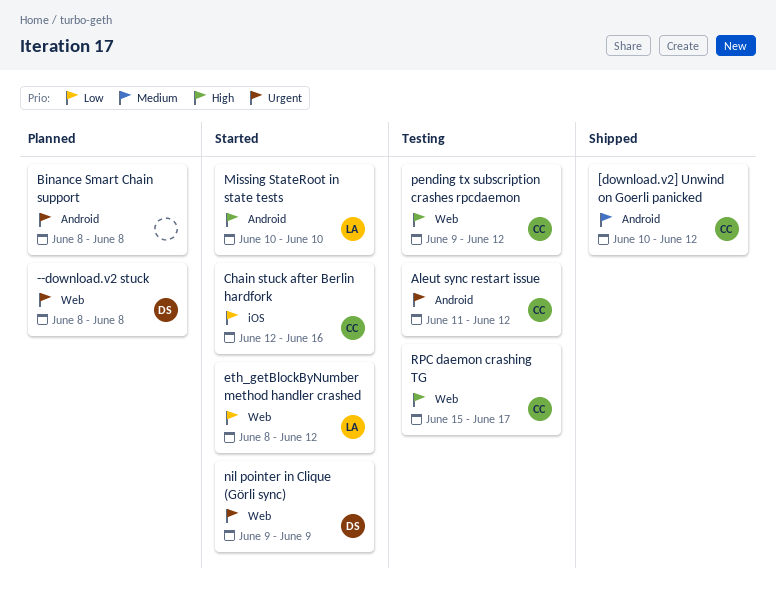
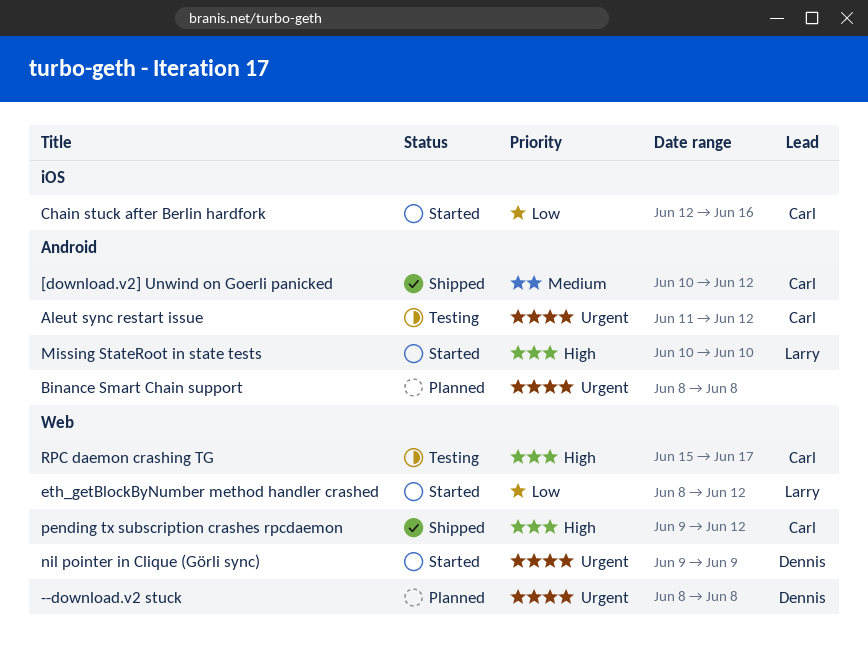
pending tx subscription crashes rpcdaemon, status: Testing -> Shipped

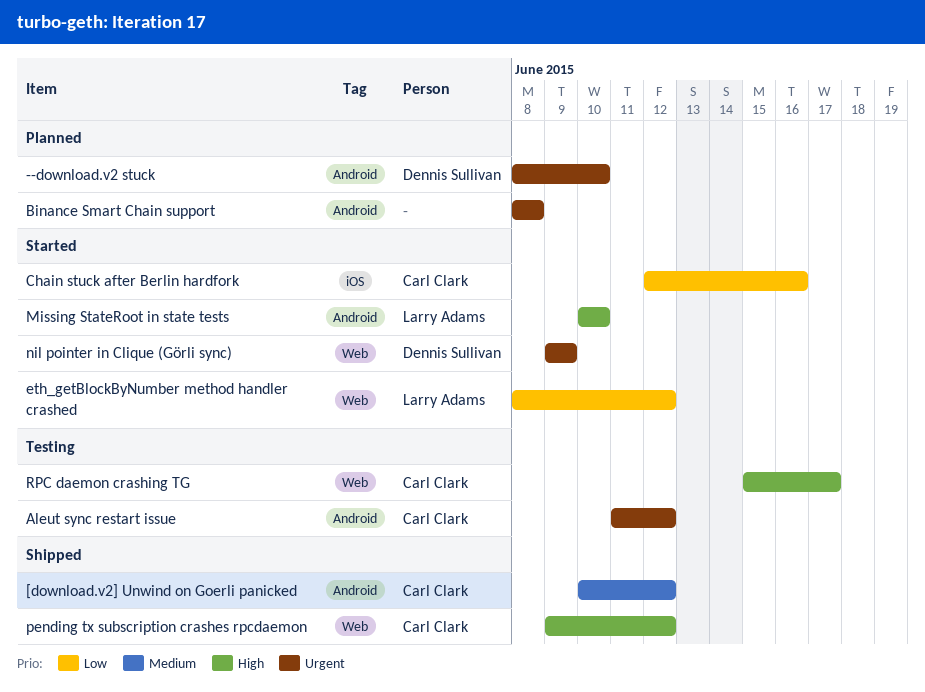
--download.v2 stuck, label: Web -> Android
--download.v2 stuck, due: Jun 8 -> Jun 10

